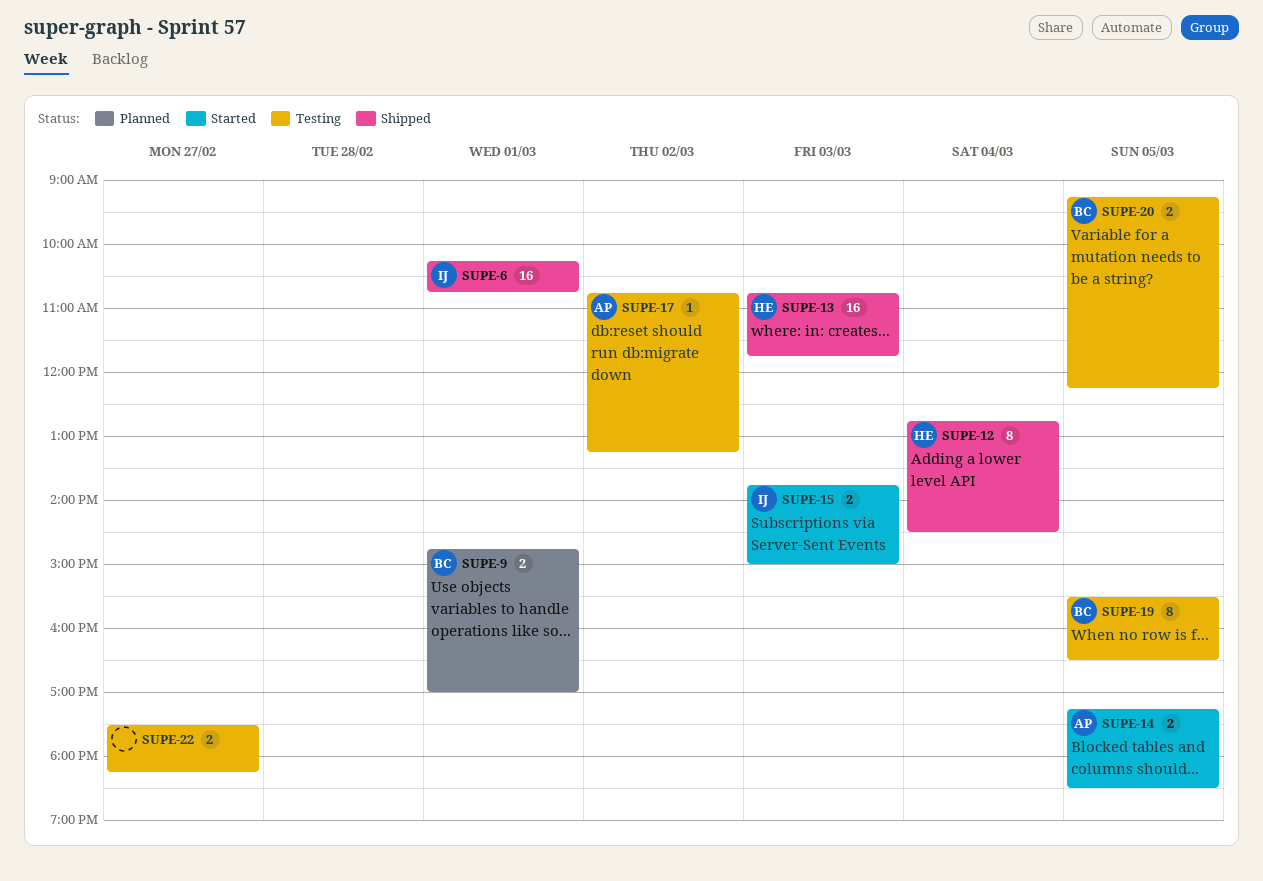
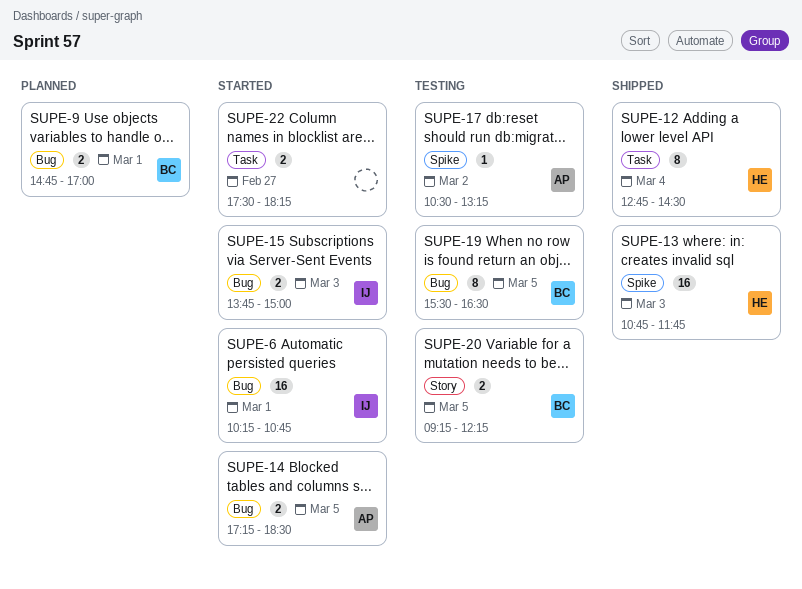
SUPE-6, status: Shipped -> Started
SUPE-17, begins: 10:45 -> 10:30
SUPE-22, status: Testing -> Started

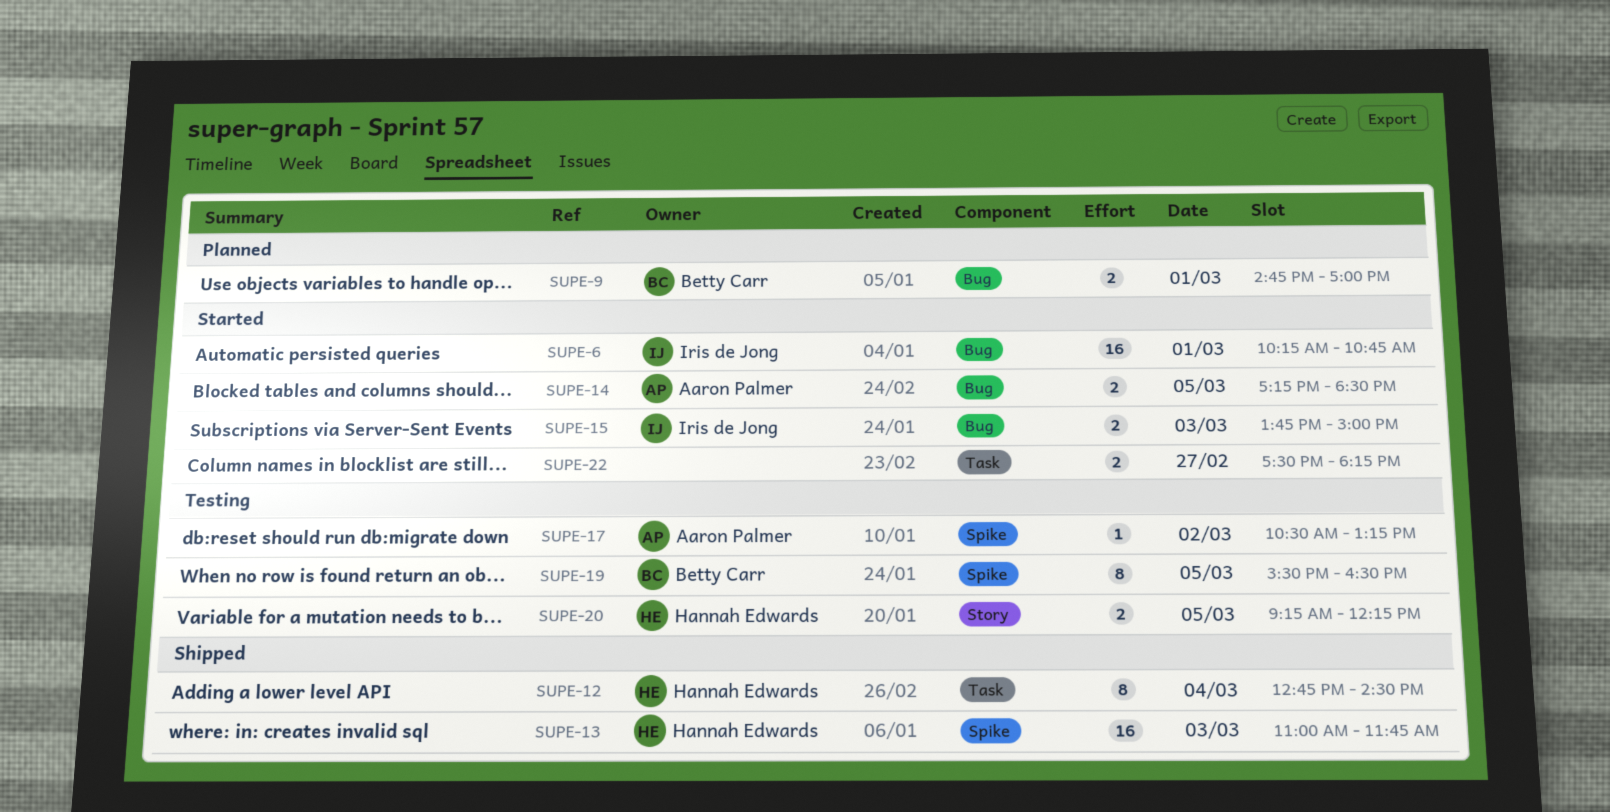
SUPE-13, begins: 10:45 -> 11:00
SUPE-19, label: Bug -> Spike
SUPE-20, owner: Betty Carr -> Hannah Edwards

